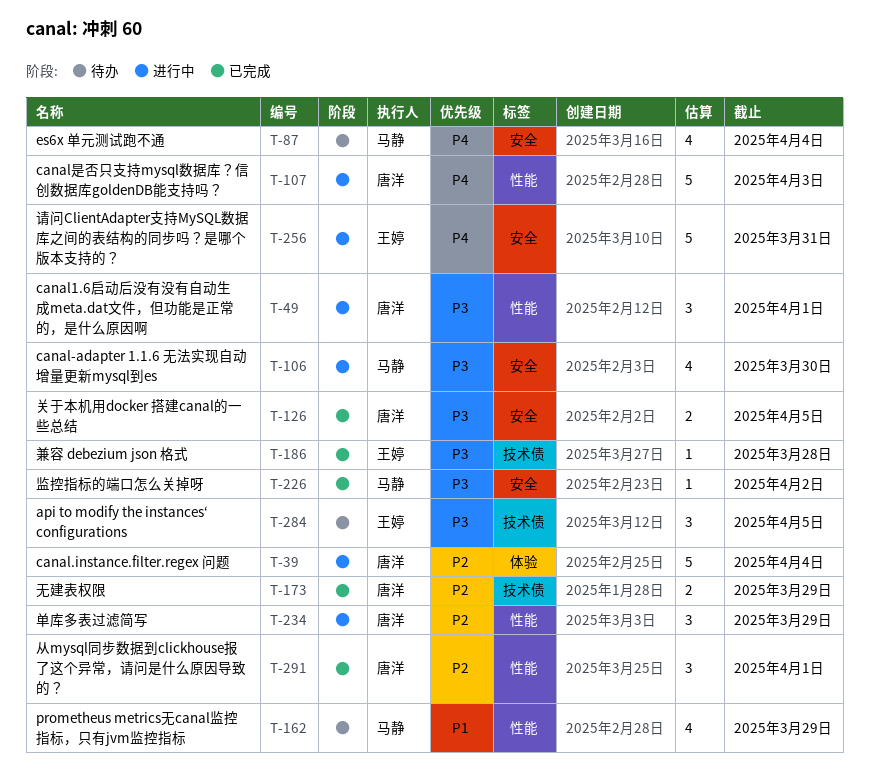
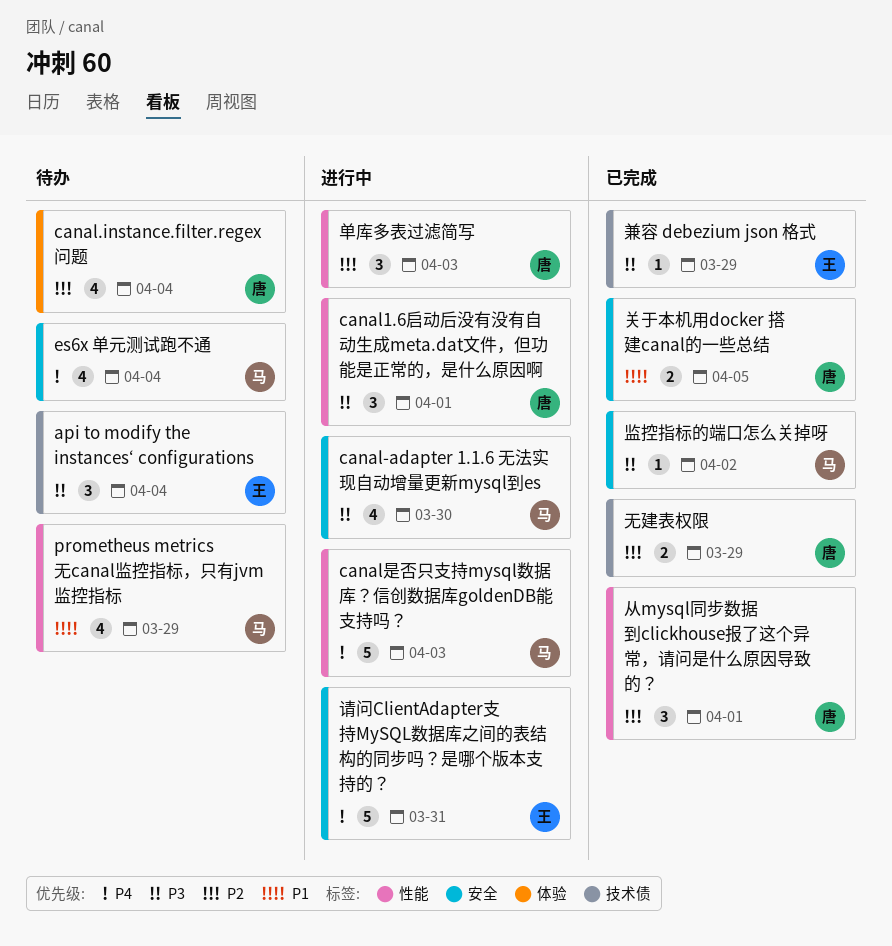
api to modify the instances‘ configurations, due: Apr 5 -> Apr 4
canal.instance.filter.regex 问题, status: 进行中 -> 待办
canal.instance.filter.regex 问题, estimate: 5 -> 4
canal是否只支持mysql数据库？信创数据库goldenDB能支持吗？, owner: 唐洋 -> 马静
关于本机用docker 搭建canal的一些总结, priority: P3 -> P1
兼容 debezium json 格式, due: Mar 28 -> Mar 29
单库多表过滤简写, due: Mar 29 -> Apr 3

